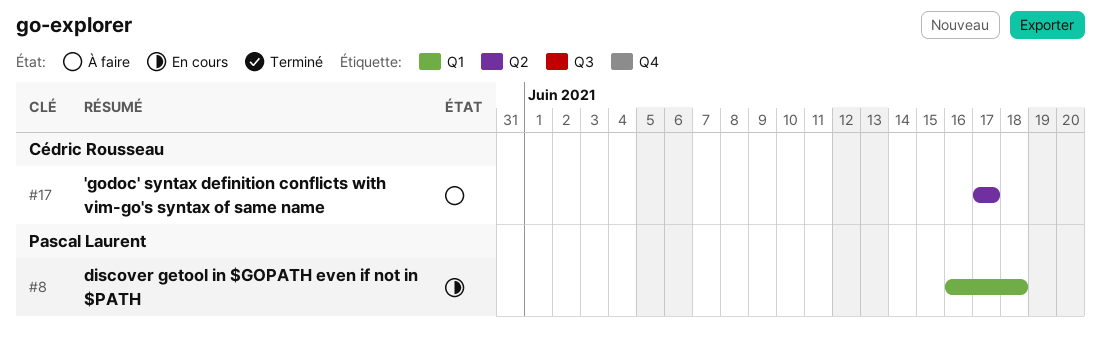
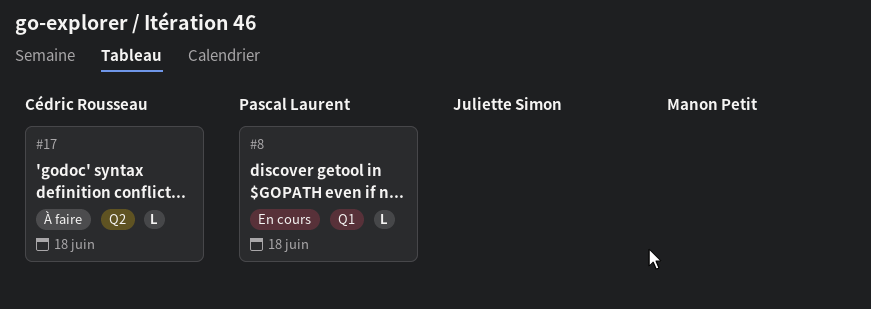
#17, due: Jun 17 -> Jun 18

